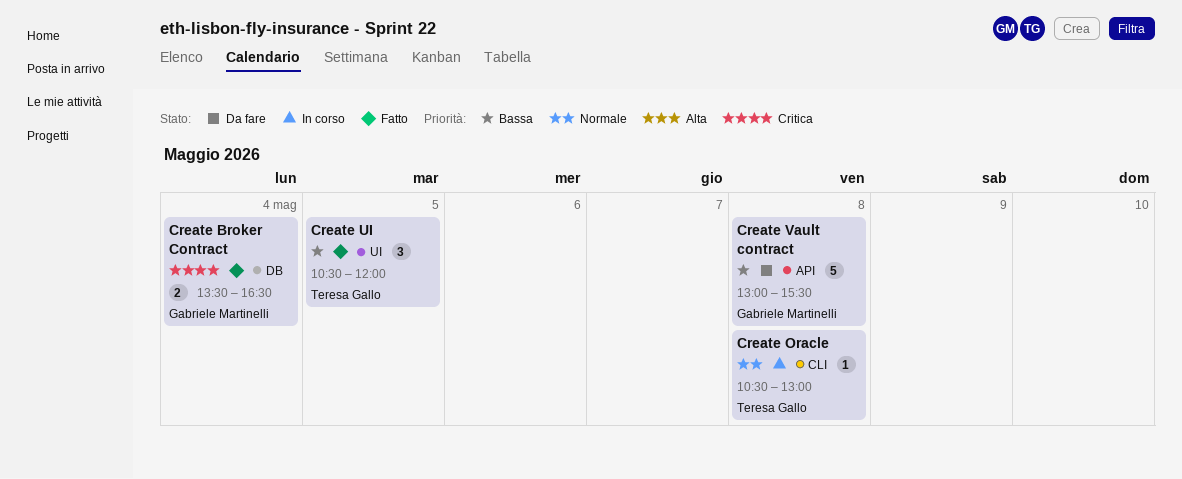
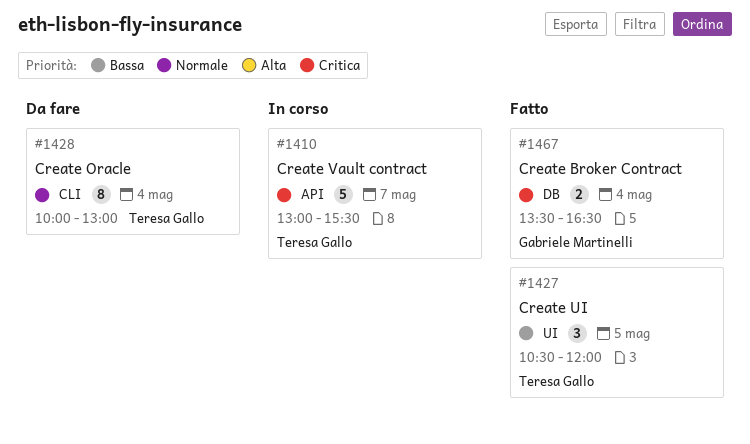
Create Oracle, status: In corso -> Da fare
Create Oracle, estimate: 1 -> 8
Create Oracle, day: May 8 -> May 4
Create Oracle, begins: 10:30 -> 10:00
Create Vault contract, status: Da fare -> In corso
Create Vault contract, owner: Gabriele Martinelli -> Teresa Gallo
Create Vault contract, priority: Bassa -> Critica
Create Vault contract, day: May 8 -> May 7

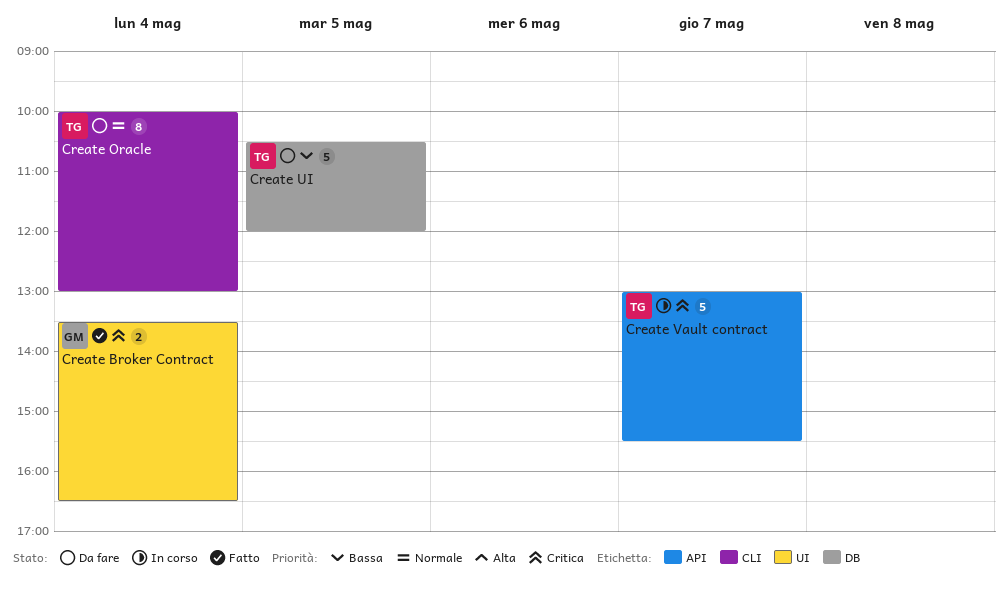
Create Broker Contract, label: DB -> UI
Create UI, status: Fatto -> Da fare
Create UI, label: UI -> DB
Create UI, estimate: 3 -> 5

